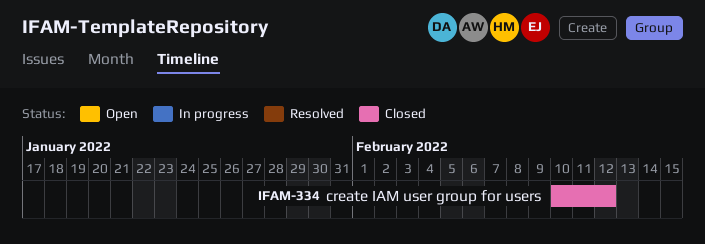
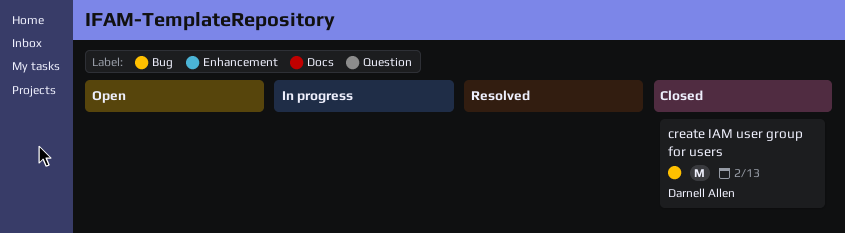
create IAM user group for users, due: Feb 12 -> Feb 13

